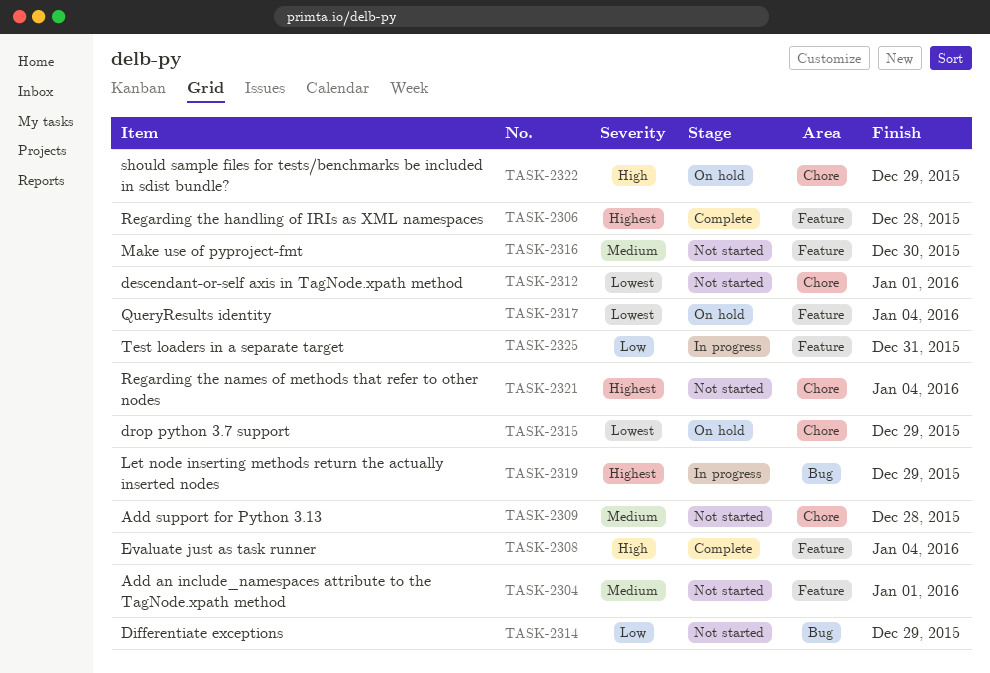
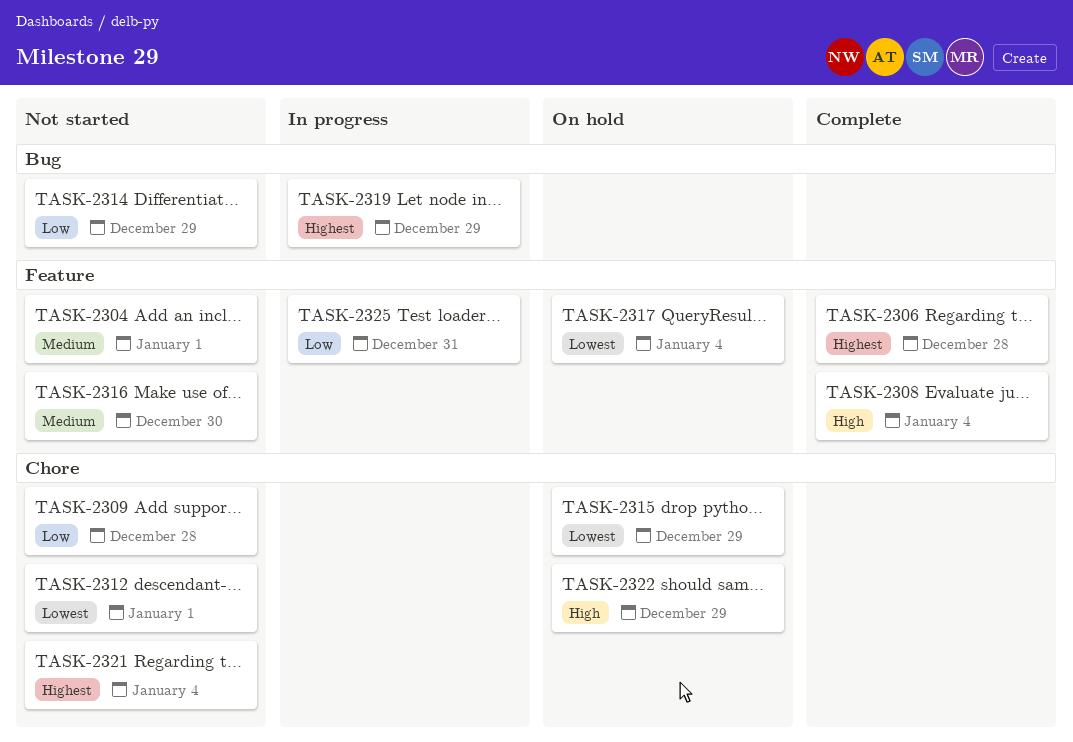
TASK-2309, priority: Medium -> Low

